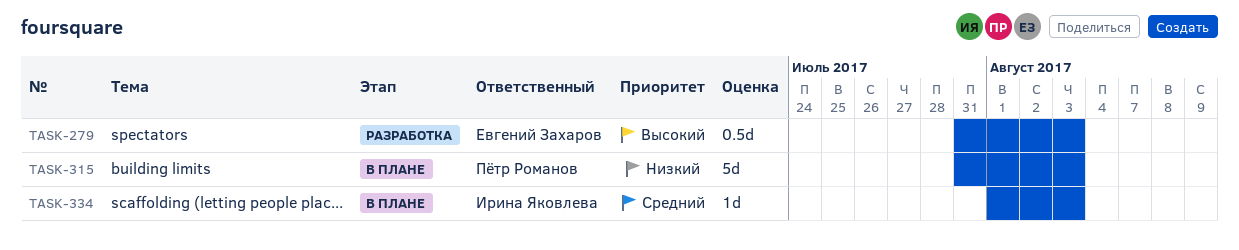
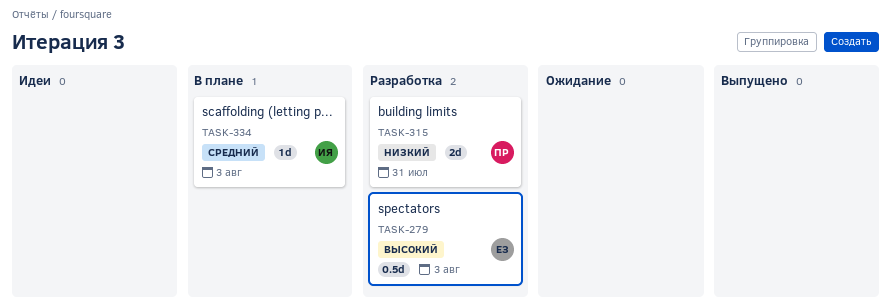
TASK-315, status: В плане -> Разработка
TASK-315, estimate: 5d -> 2d
TASK-315, due: Aug 3 -> Jul 31

